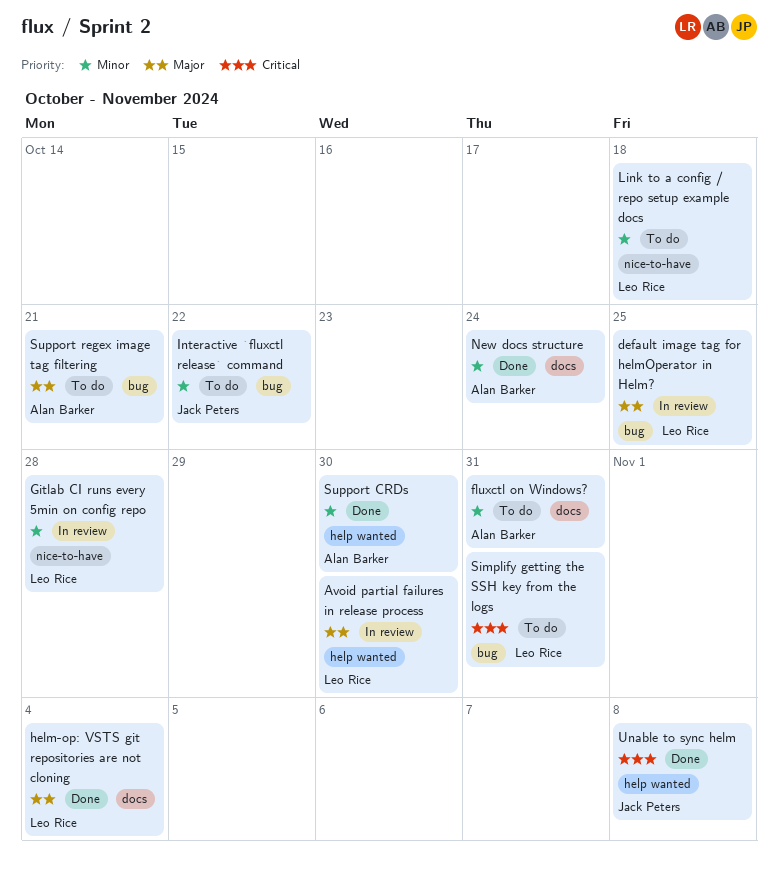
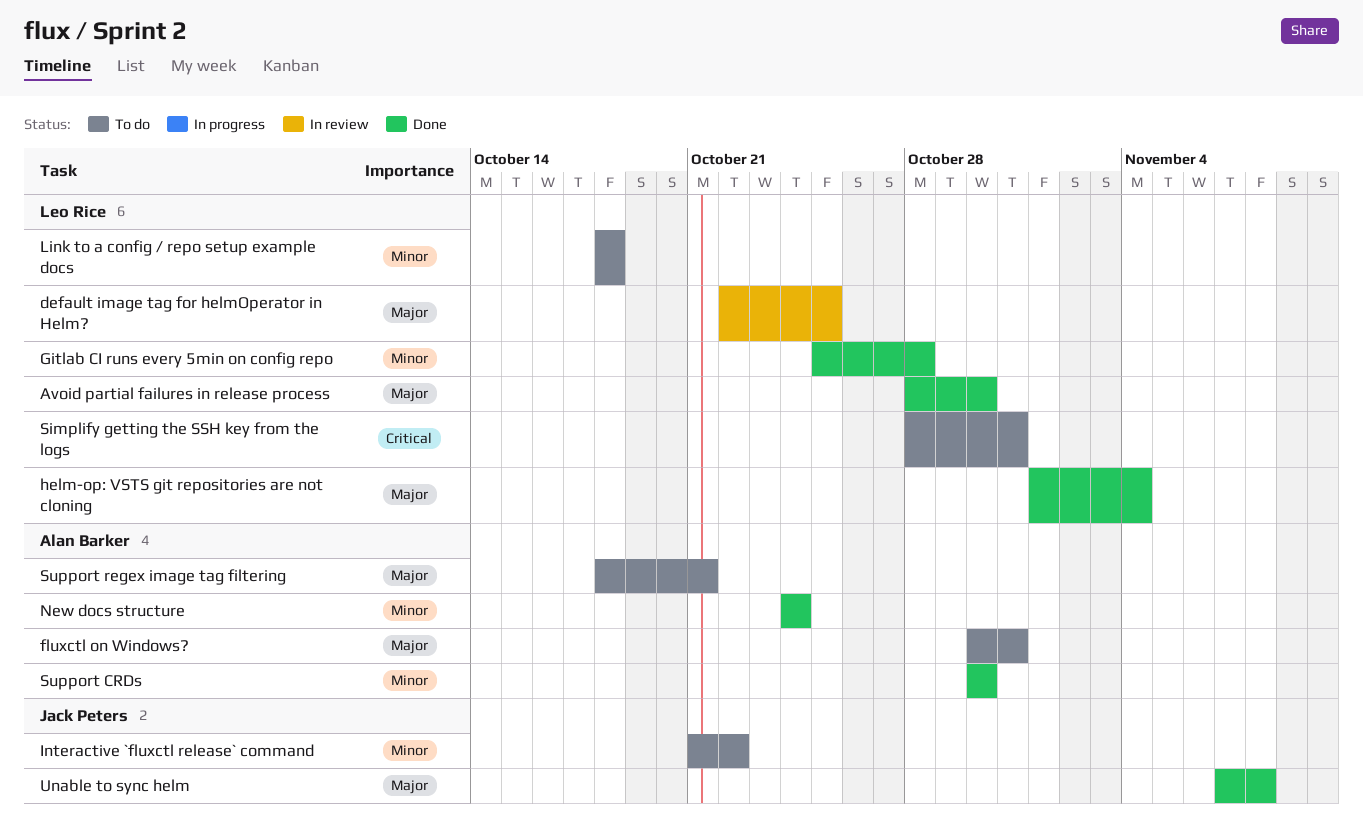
Avoid partial failures in release process, status: In review -> Done
fluxctl on Windows?, priority: Minor -> Major
Gitlab CI runs every 5min on config repo, status: In review -> Done
Unable to sync helm, priority: Critical -> Major

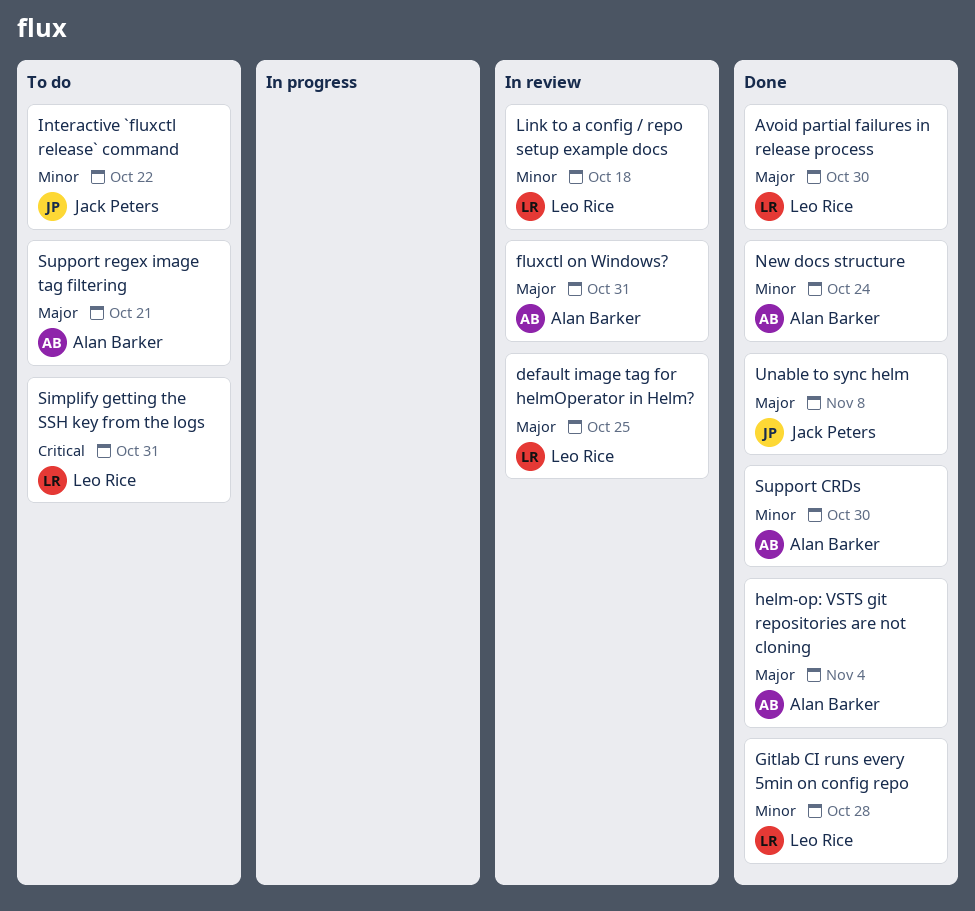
fluxctl on Windows?, status: To do -> In review
helm-op: VSTS git repositories are not cloning, owner: Leo Rice -> Alan Barker
Link to a config / repo setup example docs, status: To do -> In review

